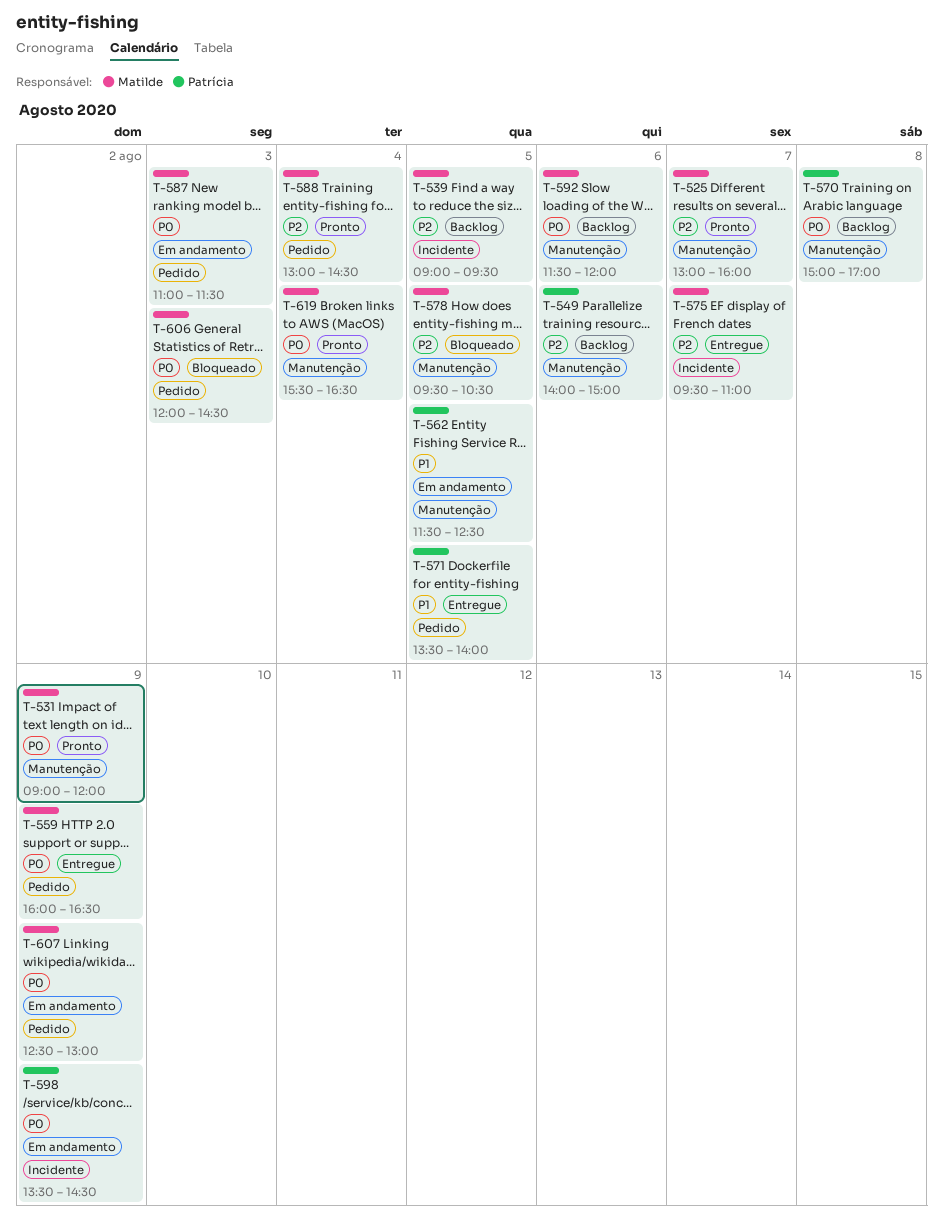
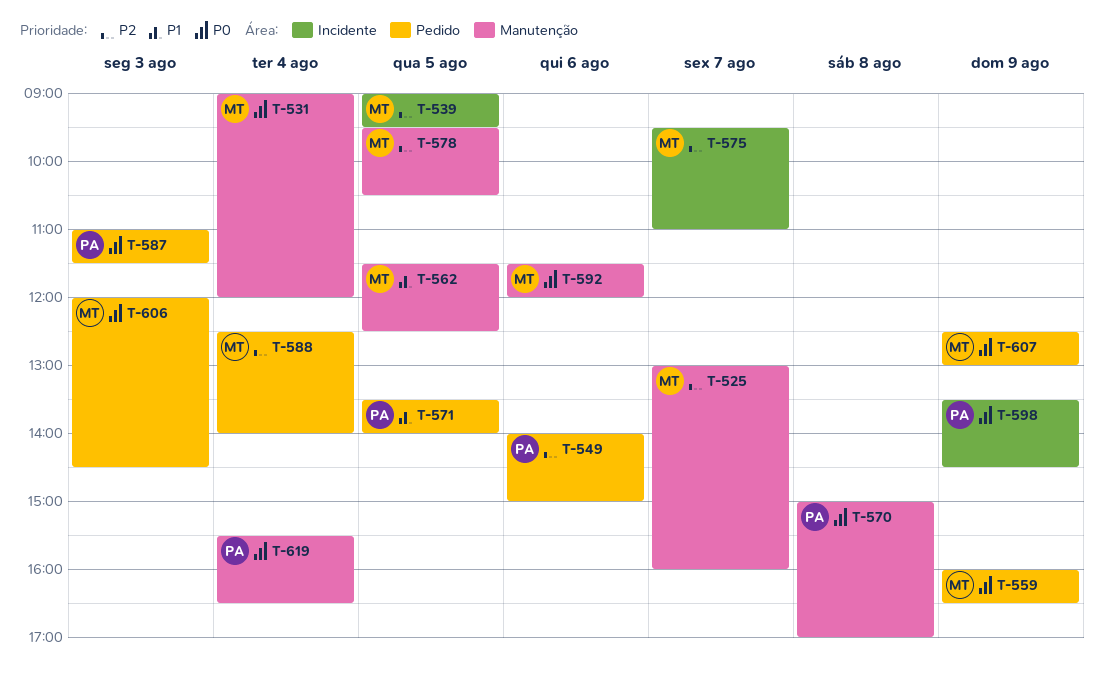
T-531, day: Aug 9 -> Aug 4
T-549, label: Manutenção -> Pedido
T-562, owner: Patrícia -> Matilde
T-587, owner: Matilde -> Patrícia
T-588, begins: 13:00 -> 12:30
T-588, ends: 14:30 -> 14:00
T-619, owner: Matilde -> Patrícia

